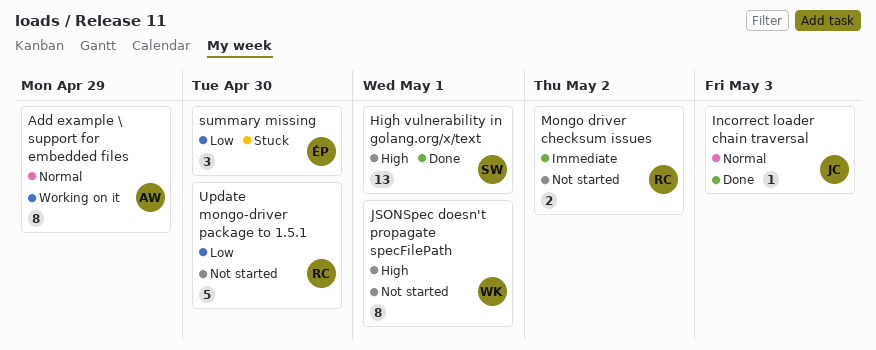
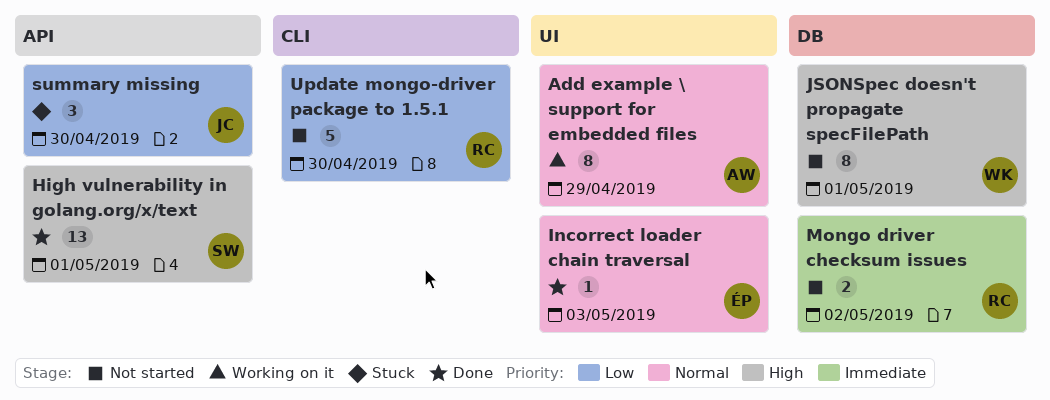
Incorrect loader chain traversal, owner: JC -> ÉP
summary missing, owner: ÉP -> JC

